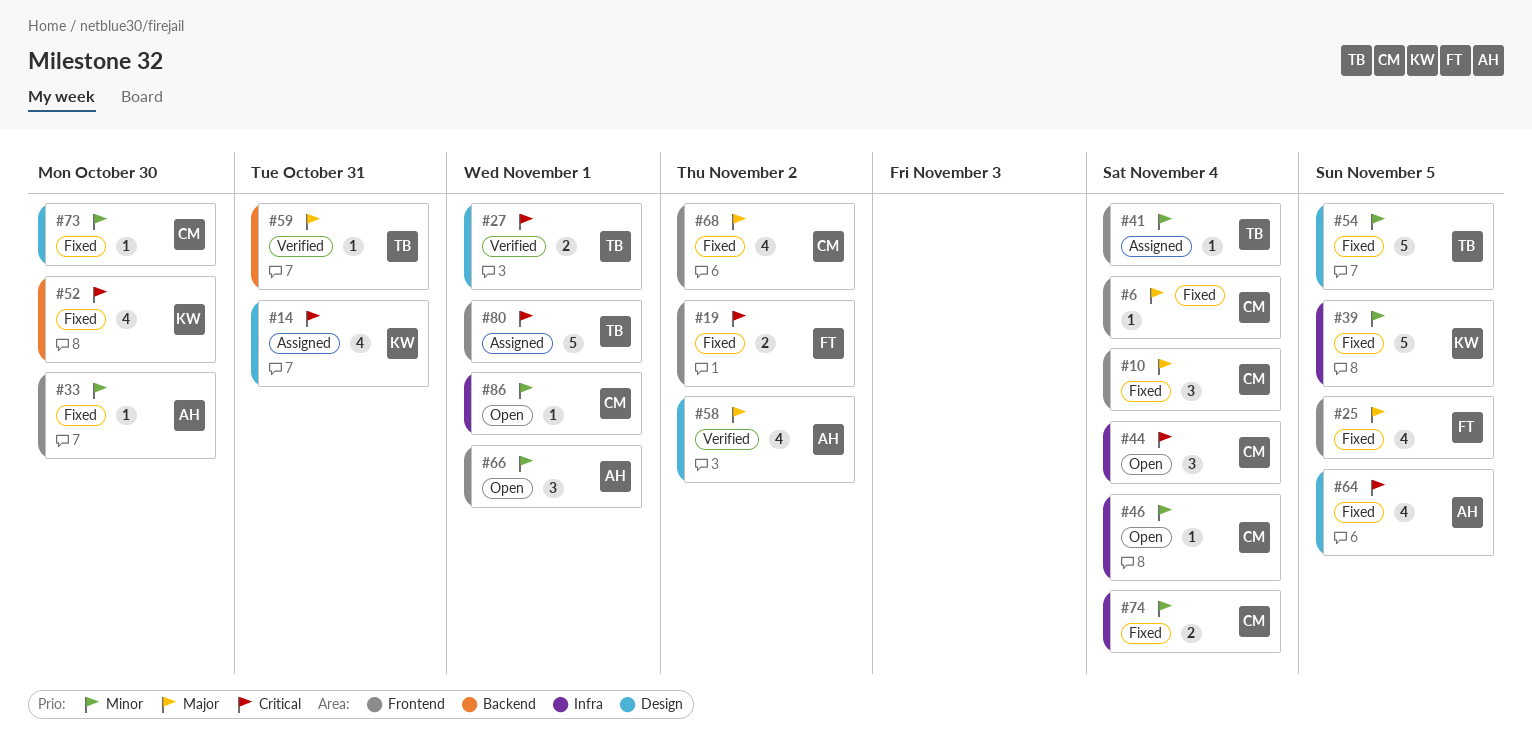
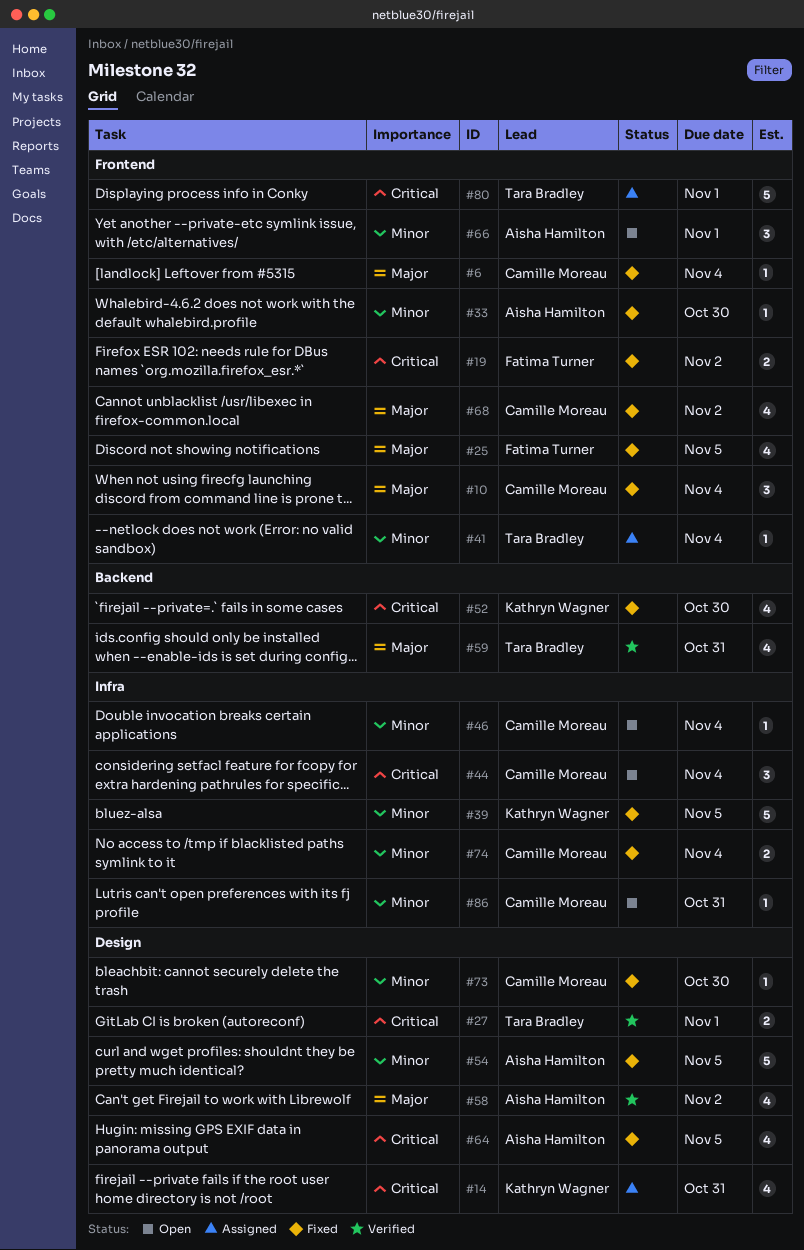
#54, owner: Tara Bradley -> Aisha Hamilton
#59, estimate: 1 -> 4
#86, due: Nov 1 -> Oct 31

